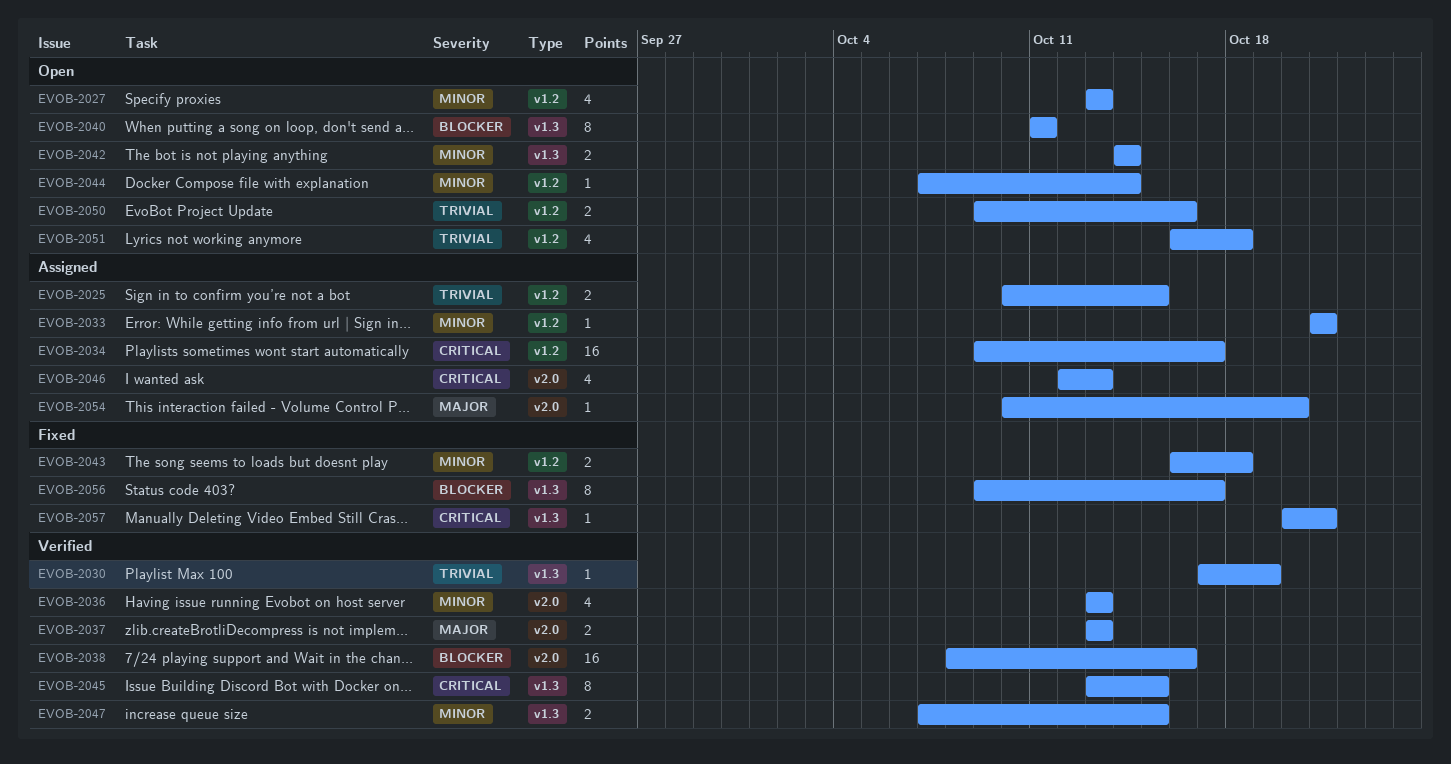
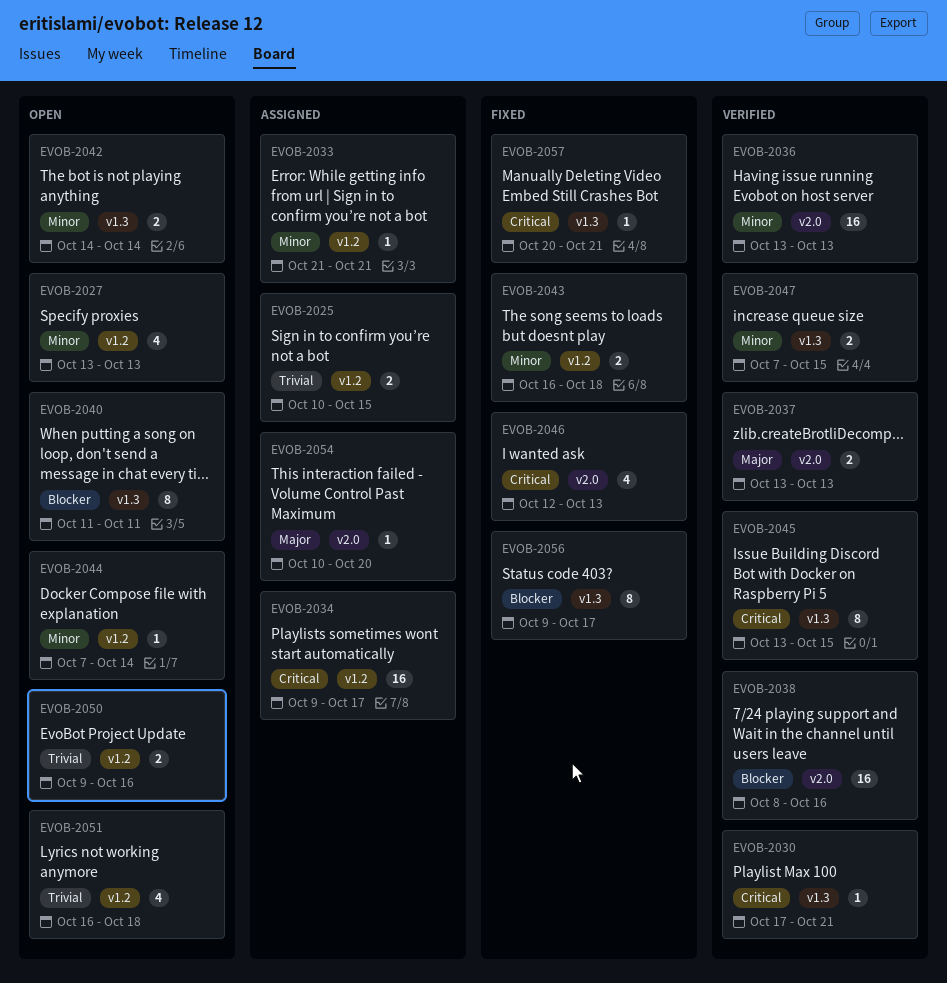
EVOB-2030, priority: Trivial -> Critical
EVOB-2030, due: Oct 19 -> Oct 21
EVOB-2036, estimate: 4 -> 16
EVOB-2046, status: Assigned -> Fixed

